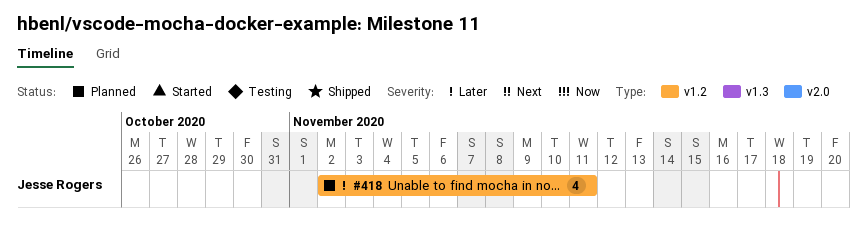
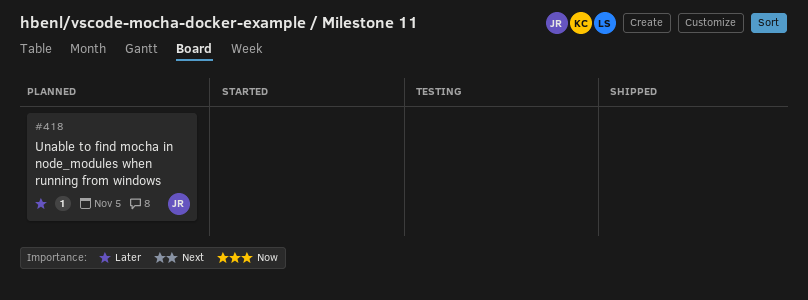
#418, estimate: 4 -> 1
#418, due: Nov 11 -> Nov 5

